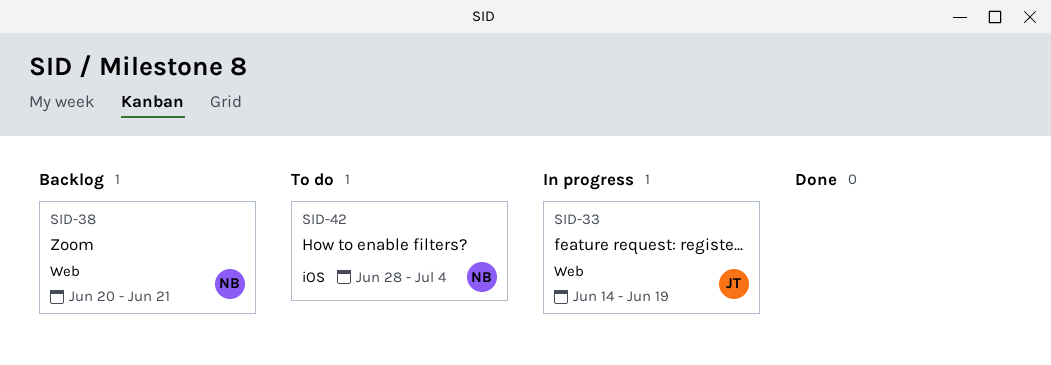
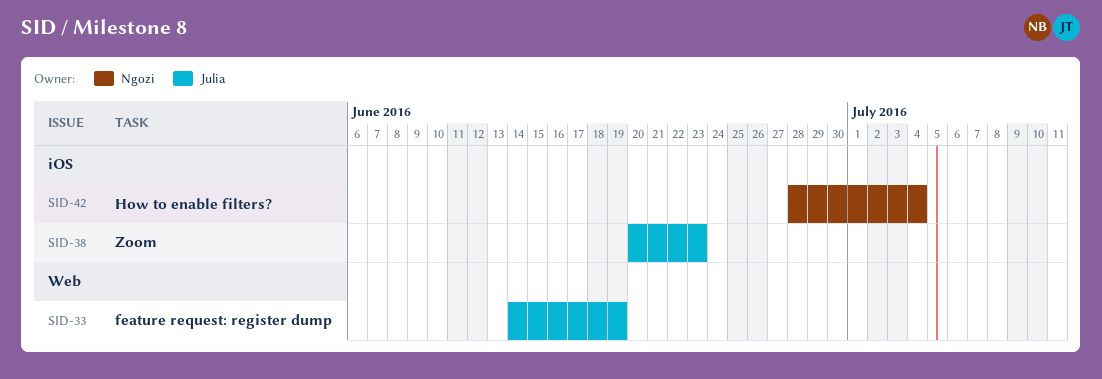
SID-38, owner: Ngozi -> Julia
SID-38, label: Web -> iOS
SID-38, due: Jun 21 -> Jun 23

